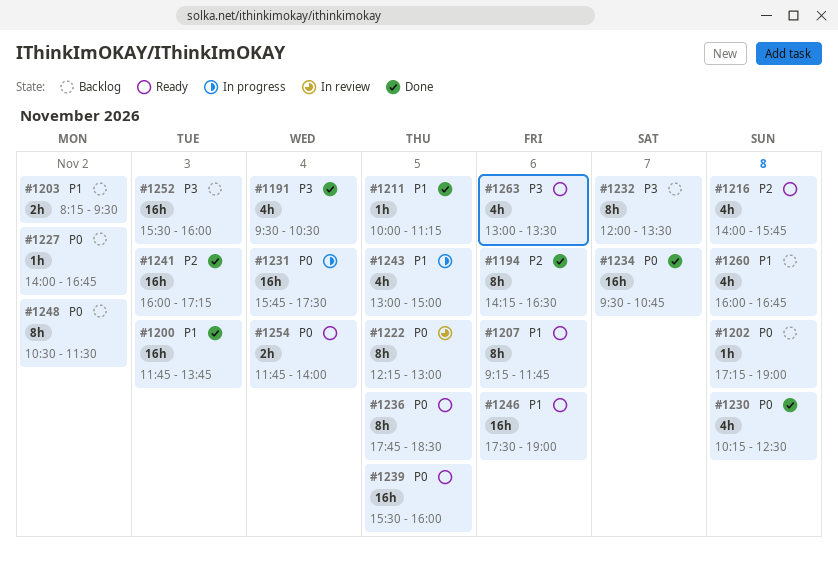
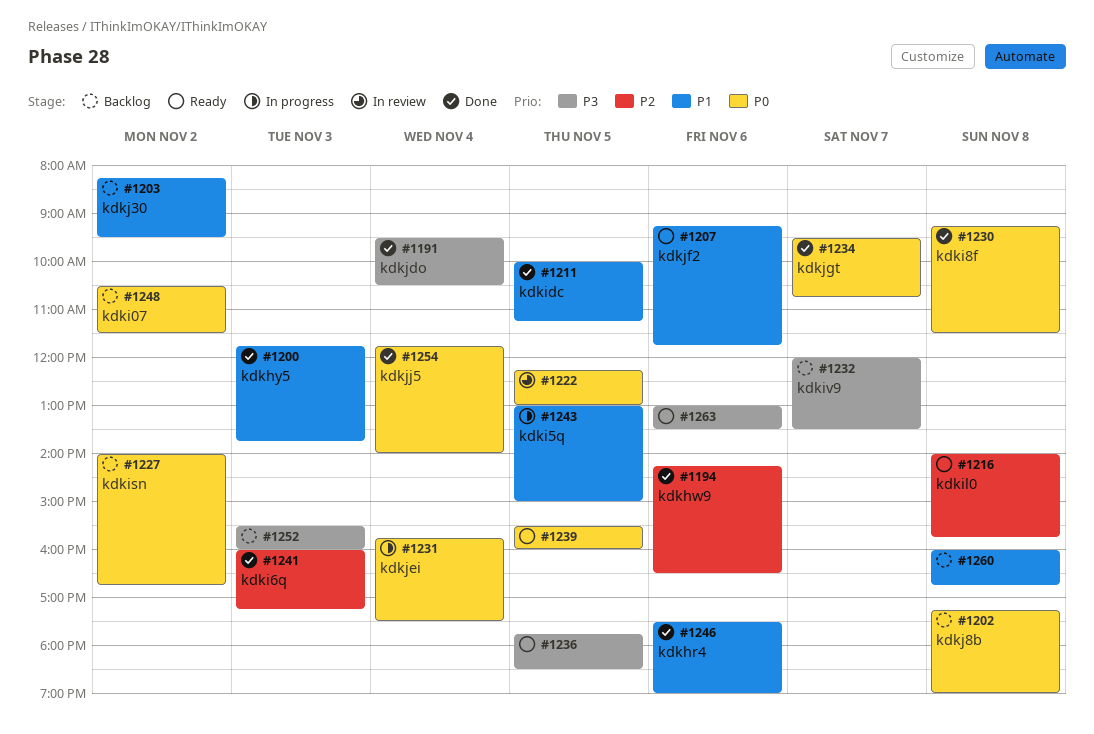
#1230, begins: 10:15 -> 09:15
#1230, ends: 12:30 -> 11:30
#1236, priority: P0 -> P3
#1246, status: Ready -> Done
#1254, status: Ready -> Done

